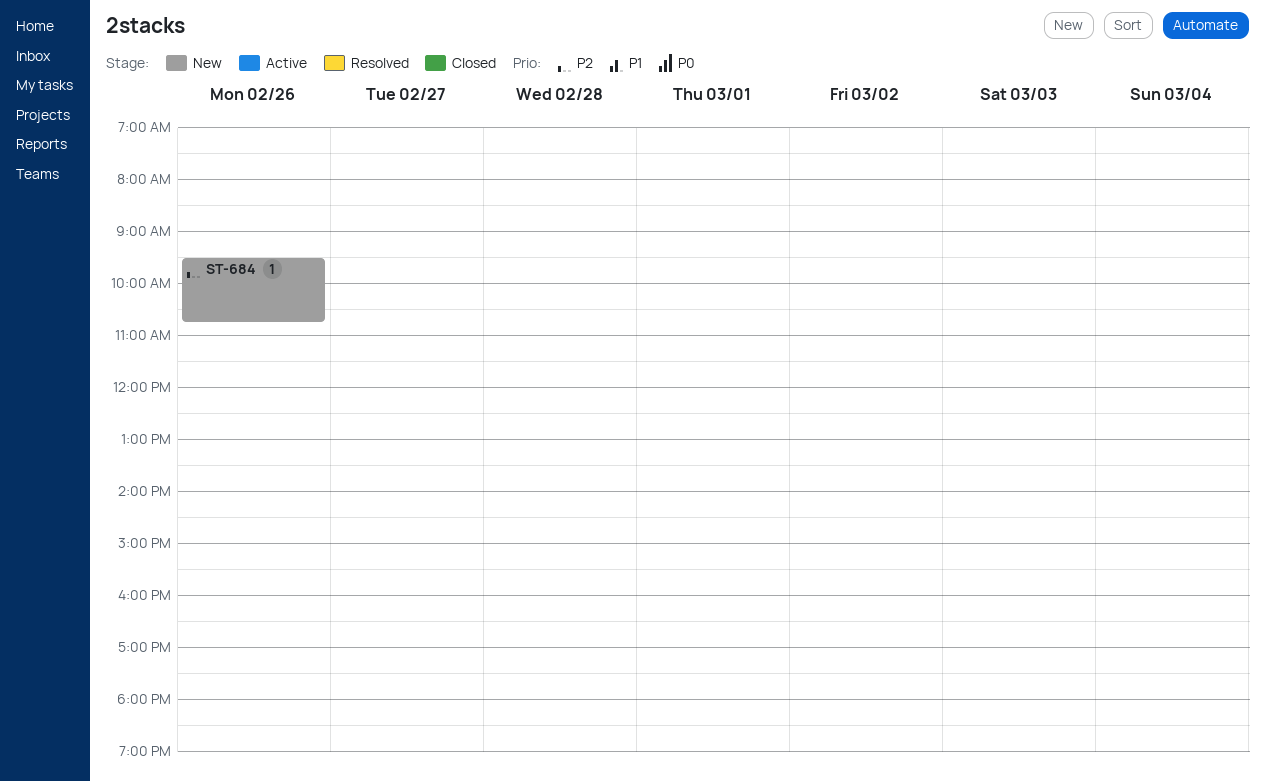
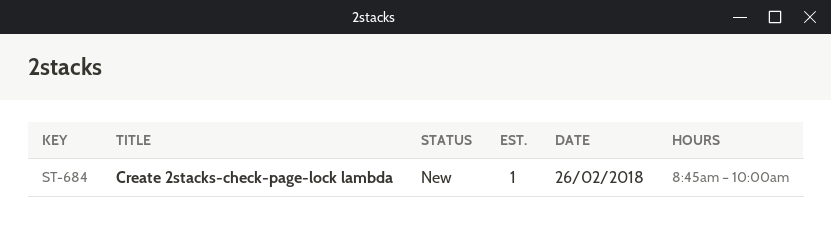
ST-684, begins: 09:30 -> 08:45
ST-684, ends: 10:45 -> 10:00

